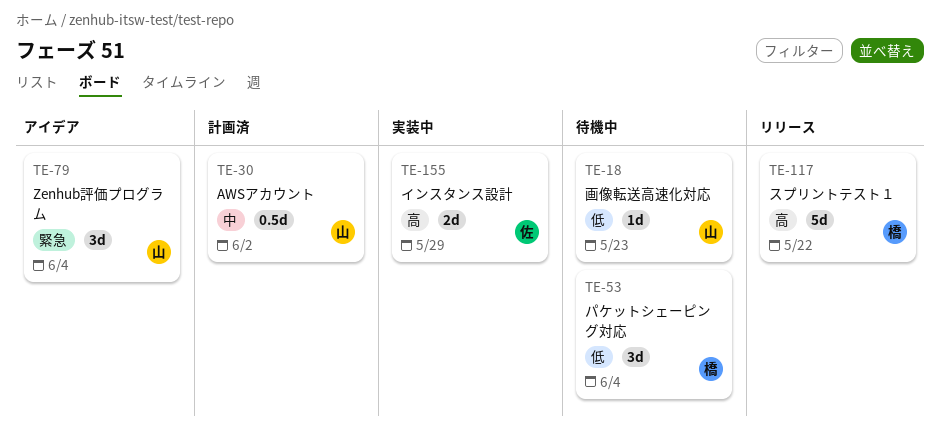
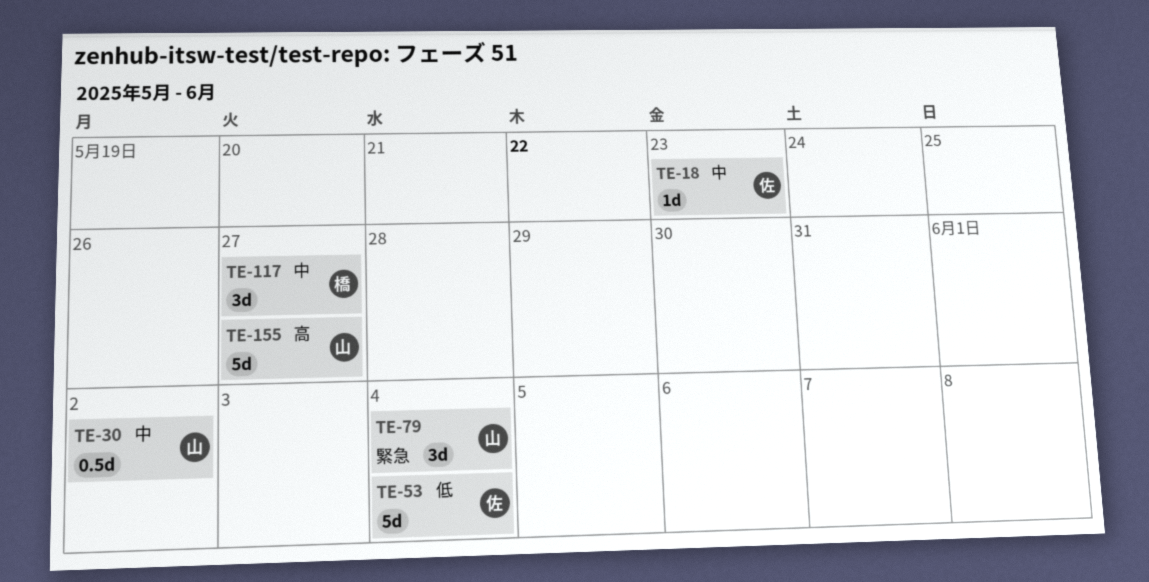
TE-18, owner: 山 -> 佐
TE-18, priority: 低 -> 中
TE-53, owner: 橋 -> 佐
TE-53, estimate: 3d -> 5d
TE-117, priority: 高 -> 中
TE-117, estimate: 5d -> 3d
TE-117, due: May 22 -> May 27
TE-155, owner: 佐 -> 山
TE-155, estimate: 2d -> 5d
TE-155, due: May 29 -> May 27

